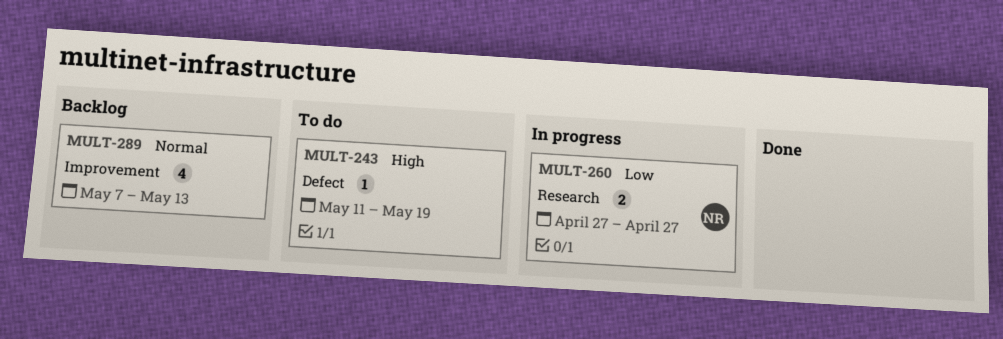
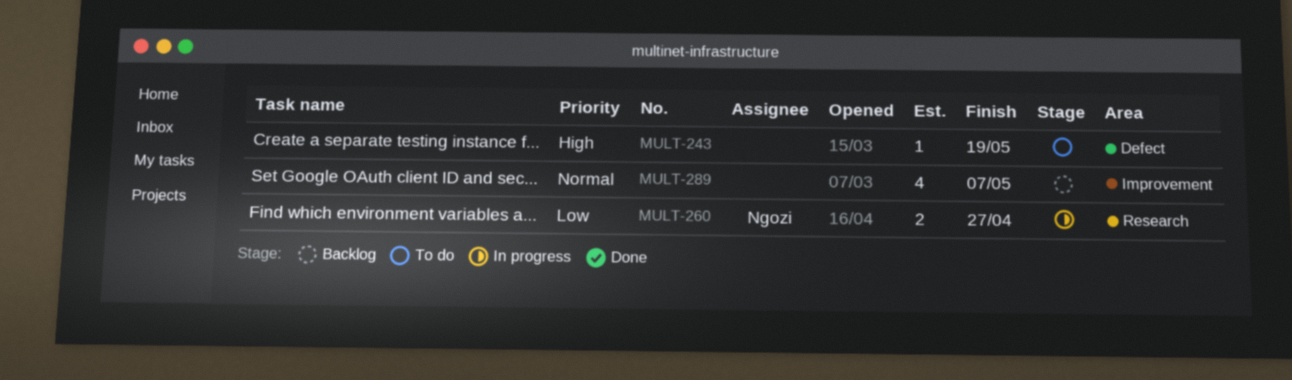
MULT-289, due: May 13 -> May 7

